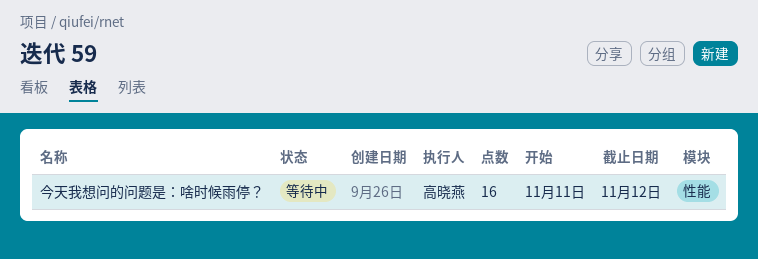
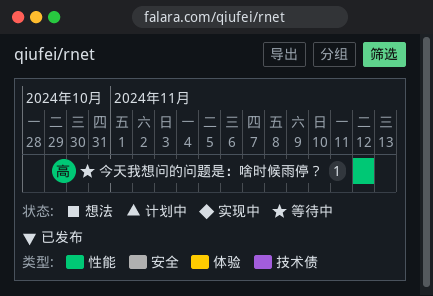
今天我想问的问题是：啥时候雨停？, estimate: 16 -> 1
今天我想问的问题是：啥时候雨停？, start: Nov 11 -> Nov 12

